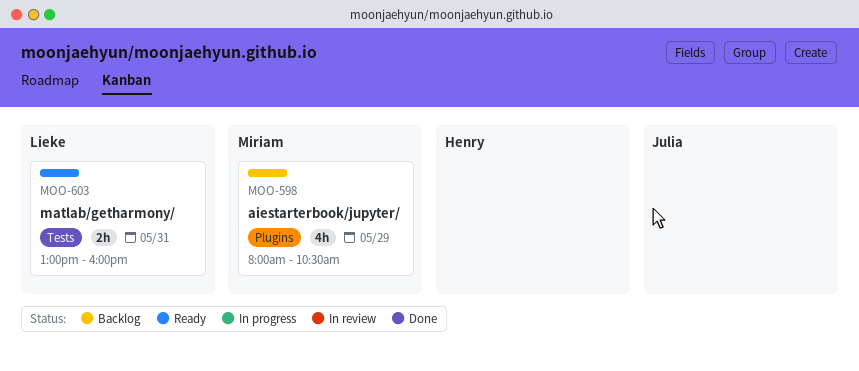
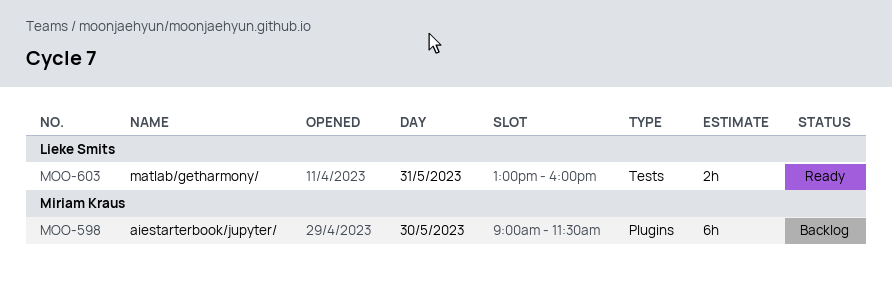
MOO-598, estimate: 4h -> 6h
MOO-598, day: May 29 -> May 30
MOO-598, begins: 08:00 -> 09:00
MOO-598, ends: 10:30 -> 11:30

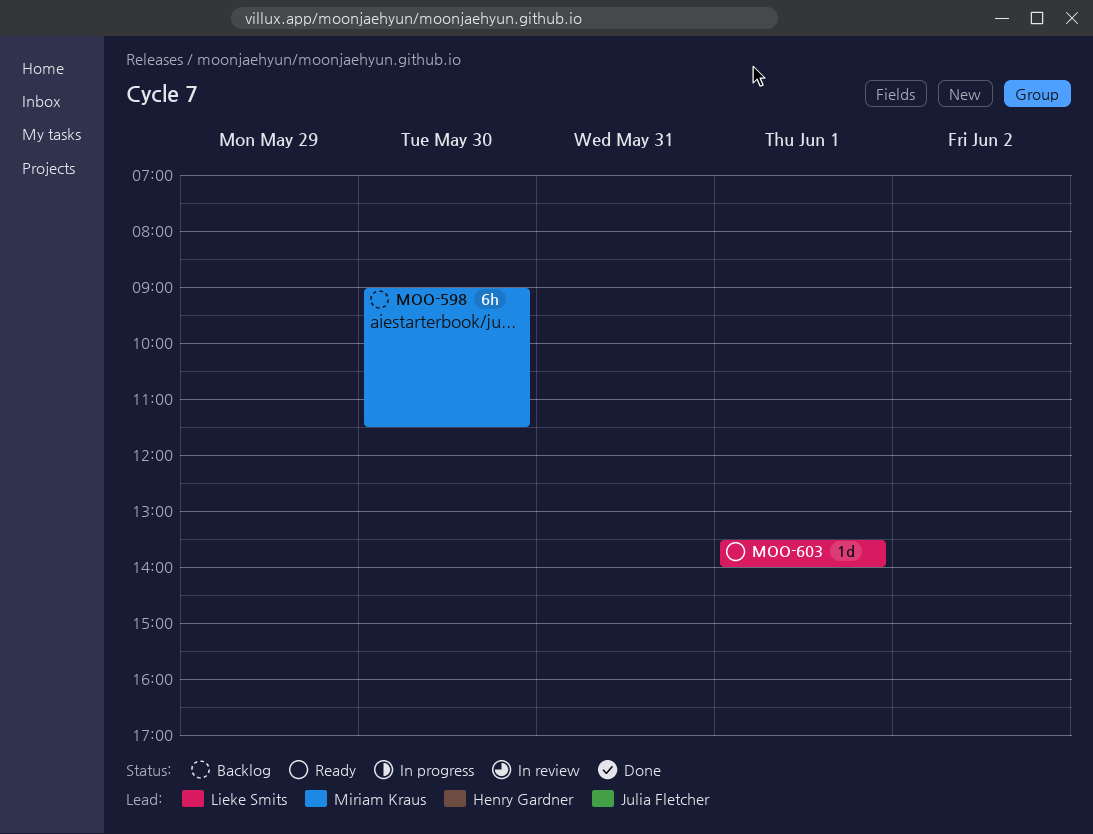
MOO-603, estimate: 2h -> 1d
MOO-603, day: May 31 -> Jun 1
MOO-603, begins: 13:00 -> 13:30
MOO-603, ends: 16:00 -> 14:00

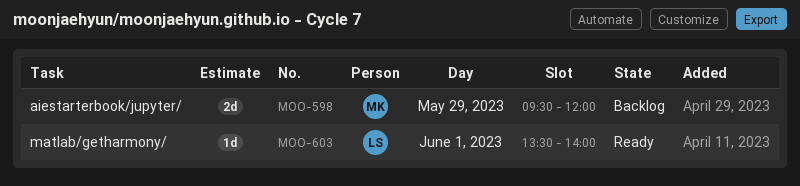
MOO-598, estimate: 6h -> 2d
MOO-598, day: May 30 -> May 29
MOO-598, begins: 09:00 -> 09:30
MOO-598, ends: 11:30 -> 12:00

